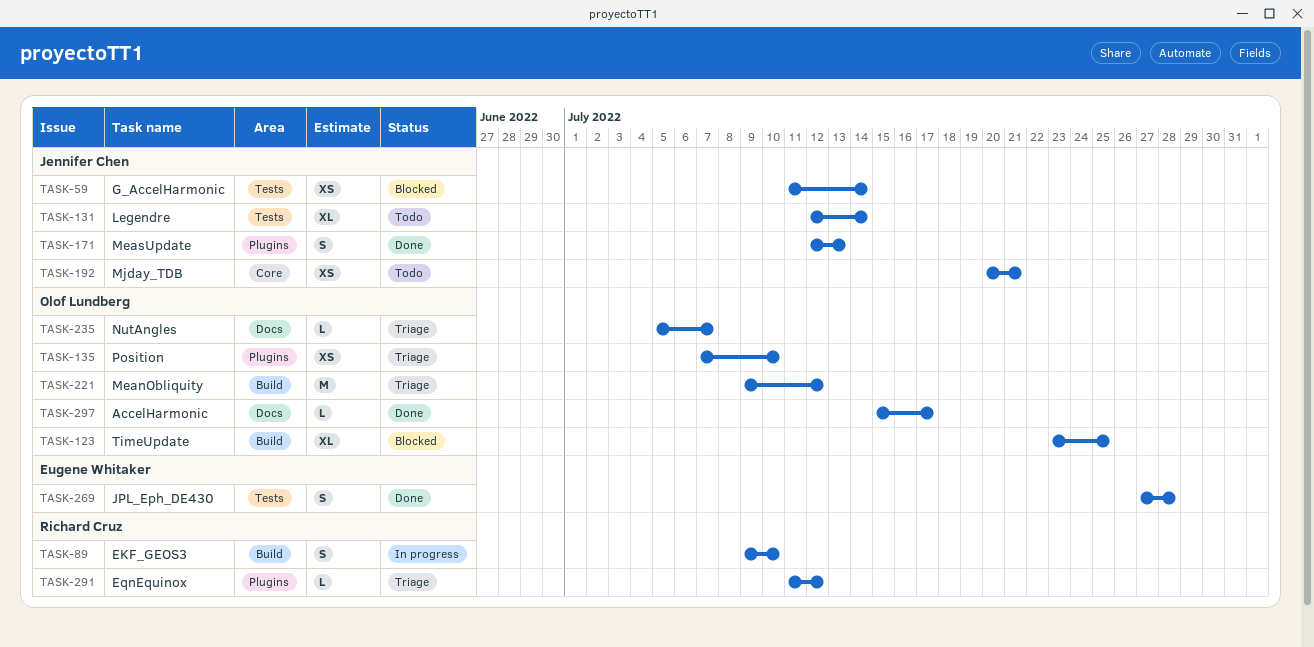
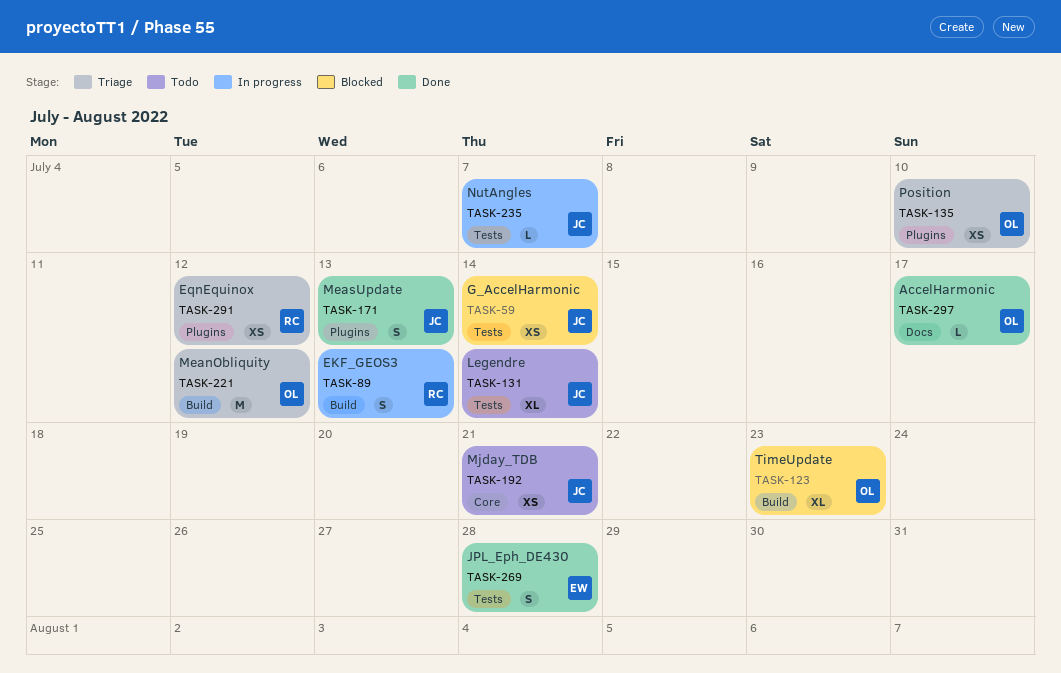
TASK-89, due: Jul 10 -> Jul 13
TASK-123, due: Jul 25 -> Jul 23
TASK-235, status: Triage -> In progress
TASK-235, owner: Olof Lundberg -> Jennifer Chen
TASK-235, label: Docs -> Tests
TASK-291, estimate: L -> XS

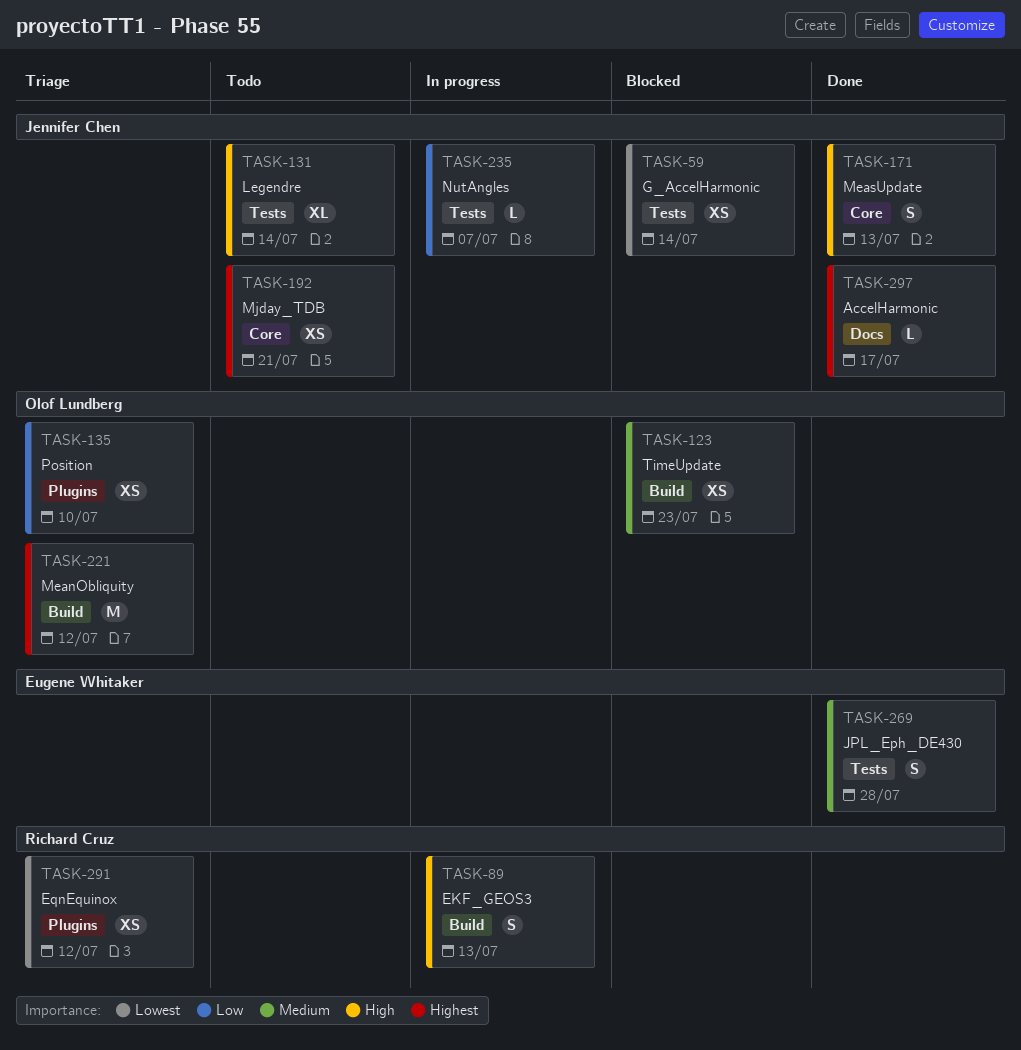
TASK-123, estimate: XL -> XS
TASK-171, label: Plugins -> Core
TASK-297, owner: Olof Lundberg -> Jennifer Chen

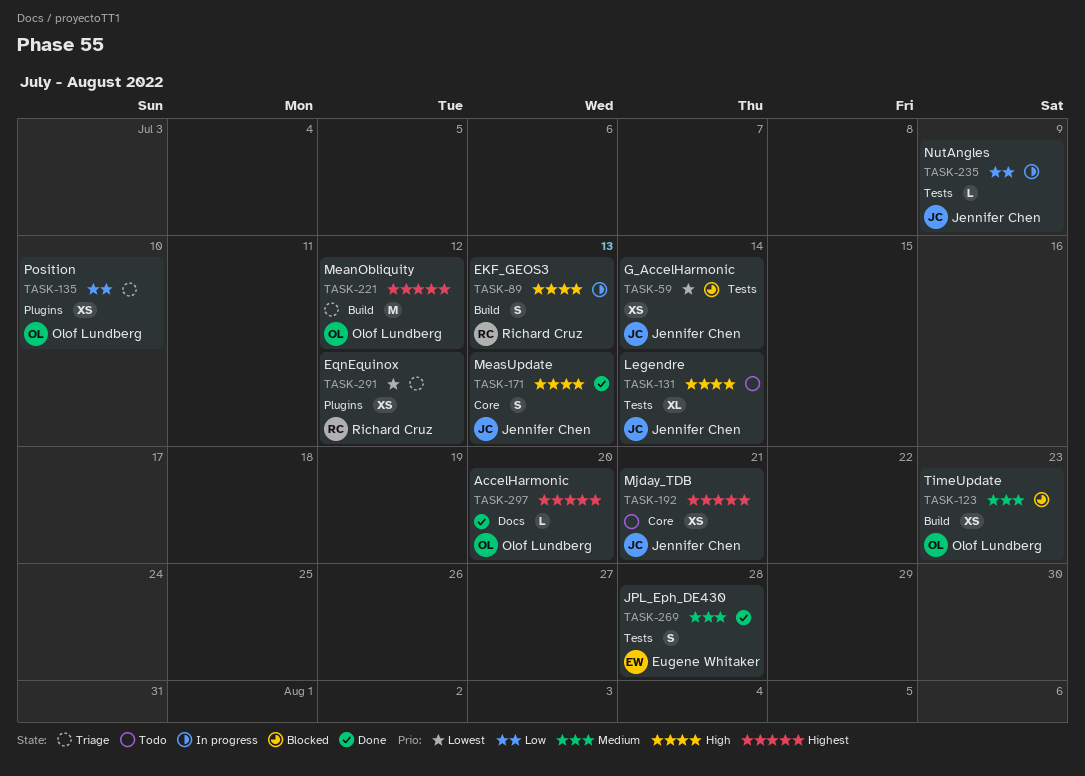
TASK-235, due: Jul 7 -> Jul 9
TASK-297, owner: Jennifer Chen -> Olof Lundberg
TASK-297, due: Jul 17 -> Jul 20

